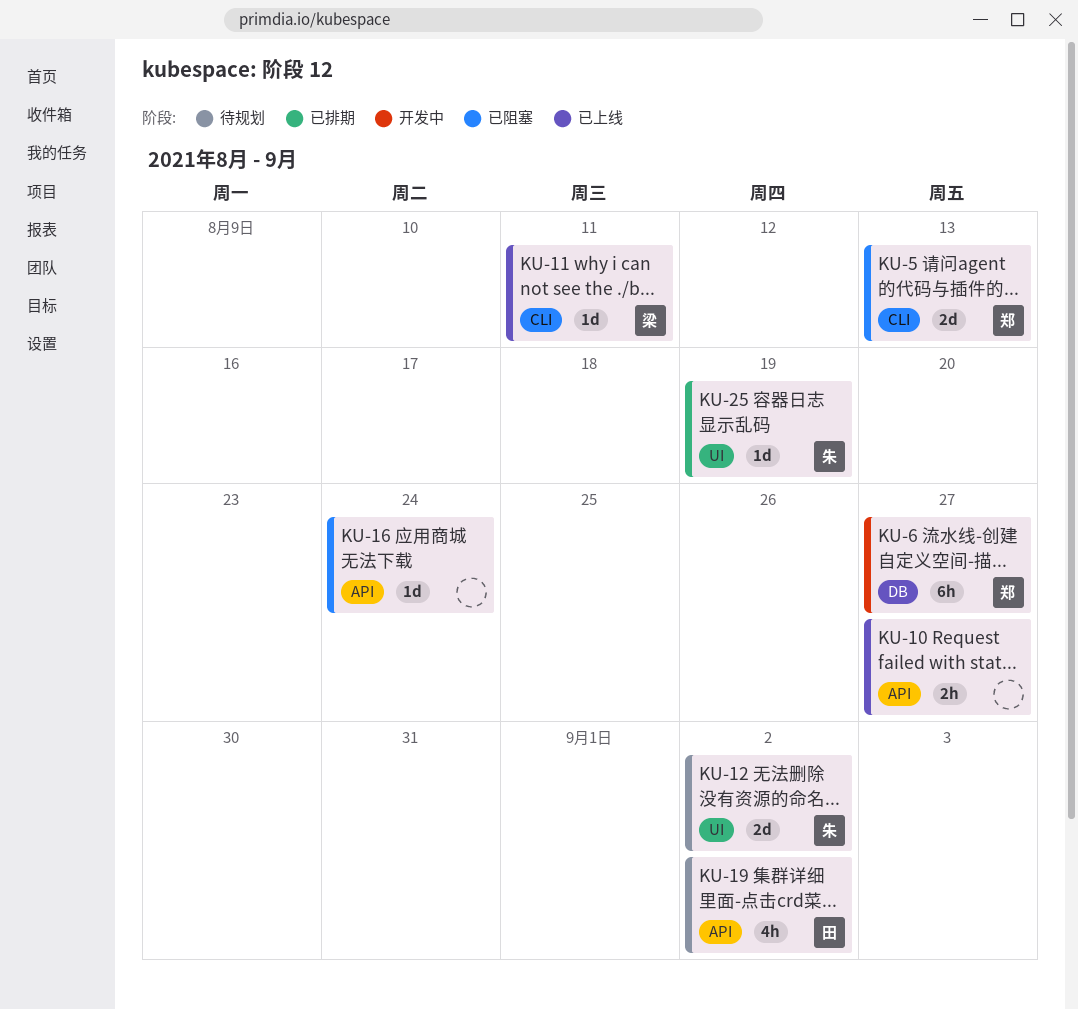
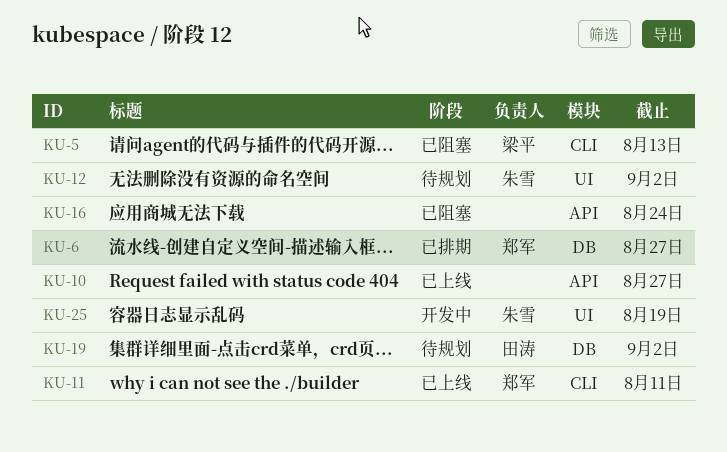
KU-5, owner: 郑军 -> 梁平
KU-6, status: 开发中 -> 已排期
KU-11, owner: 梁平 -> 郑军
KU-19, label: API -> DB
KU-25, status: 已排期 -> 开发中

